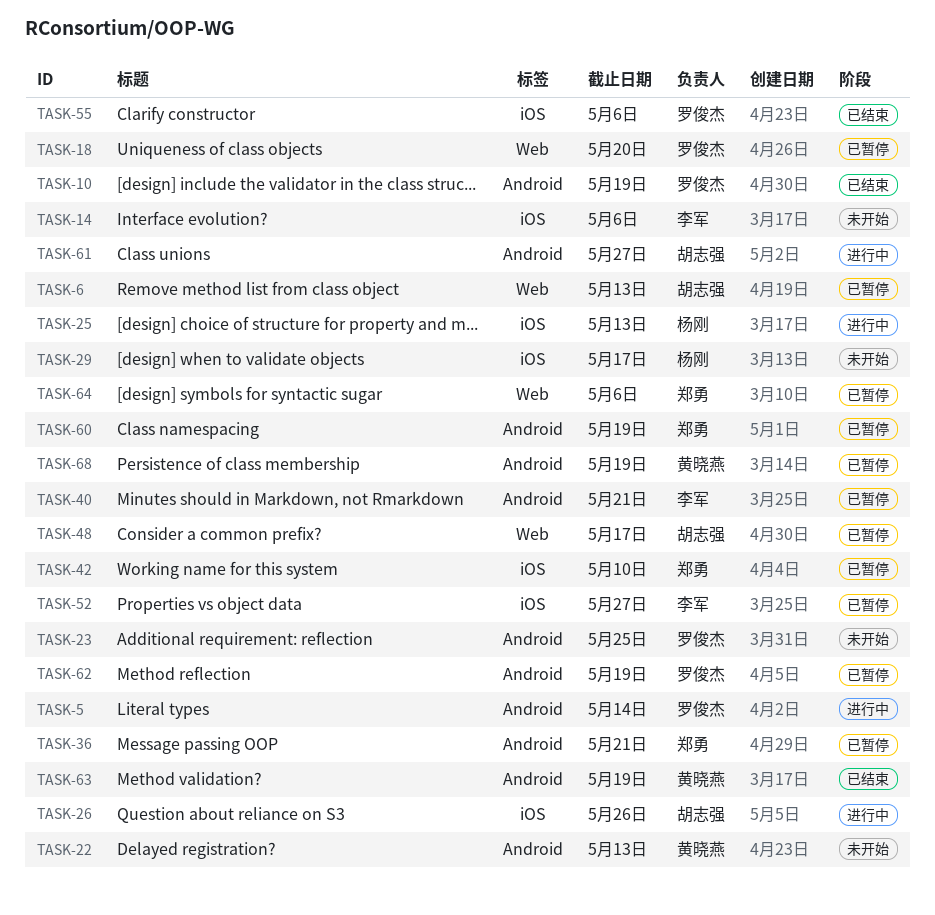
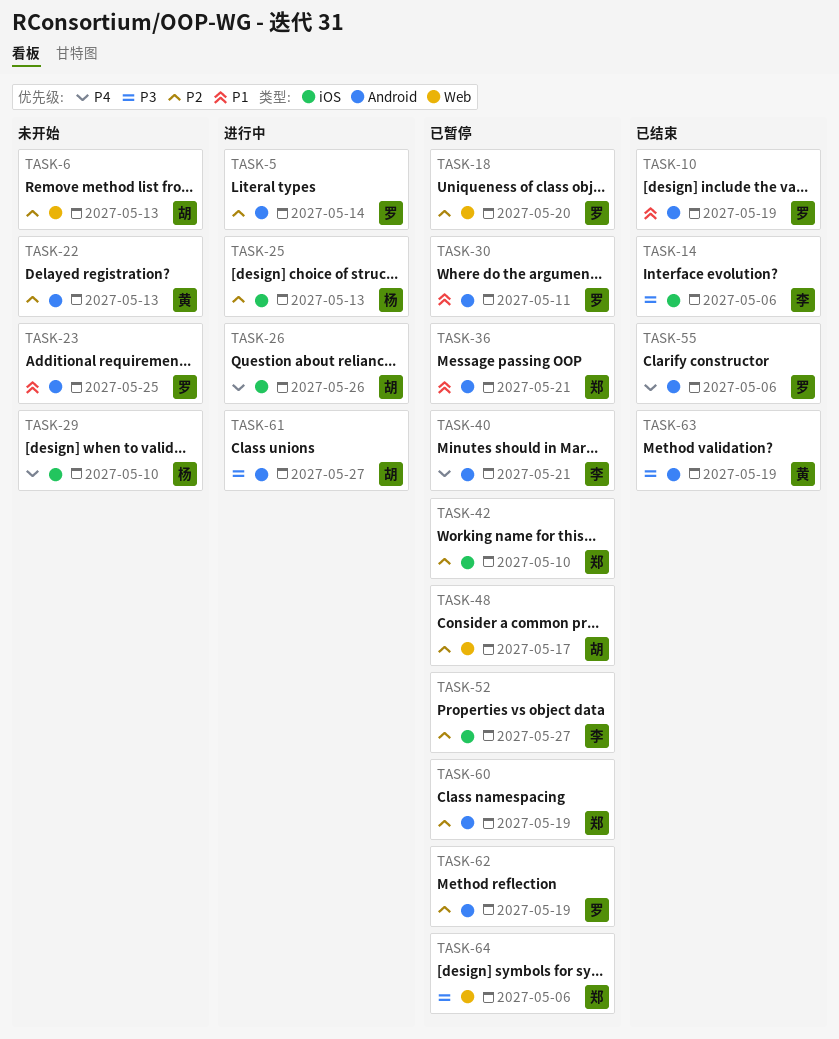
TASK-6, status: 已暂停 -> 未开始
TASK-14, status: 未开始 -> 已结束
TASK-29, due: May 17 -> May 10
TASK-30: none -> present
TASK-55, label: iOS -> Android
TASK-68: present -> none

